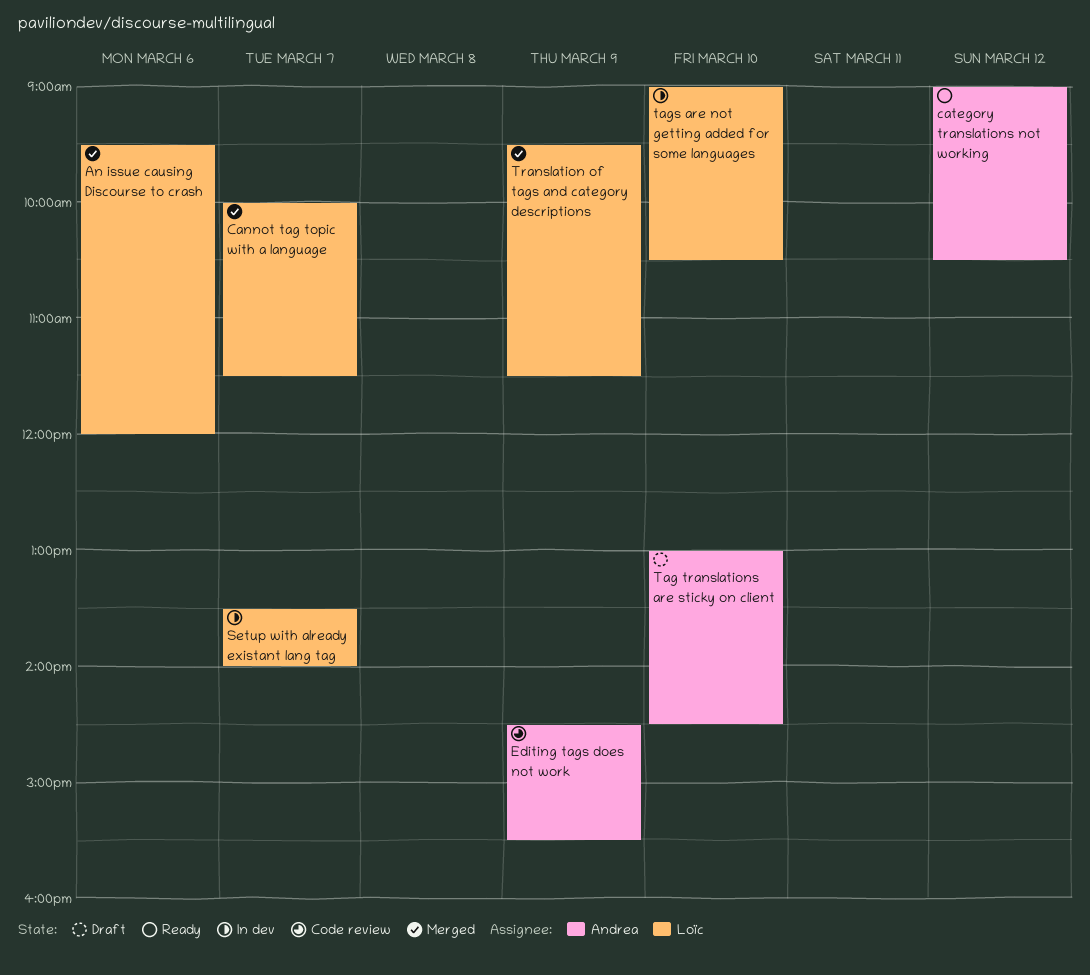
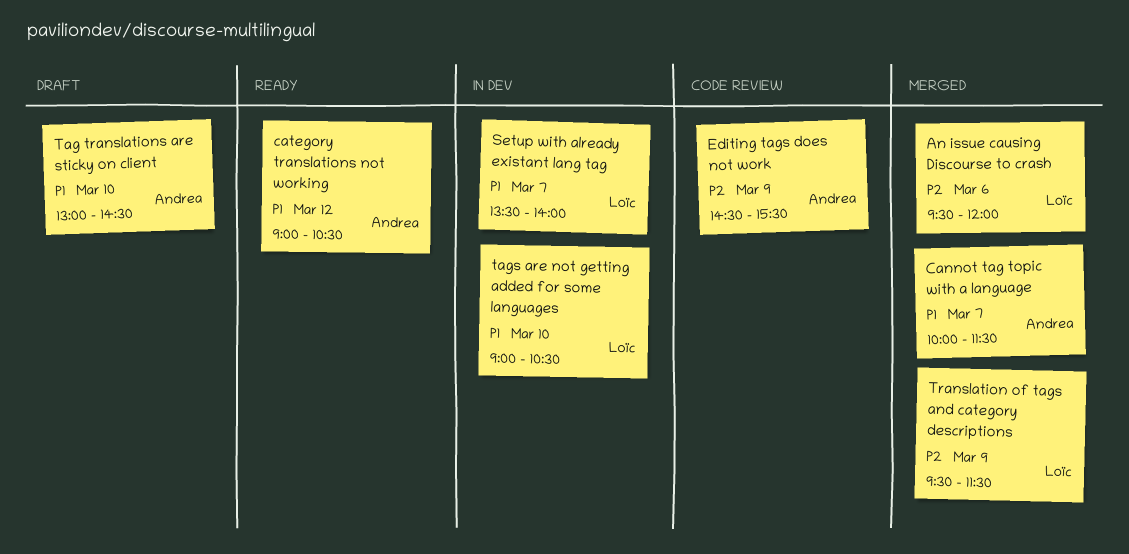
Cannot tag topic with a language, owner: Loïc -> Andrea

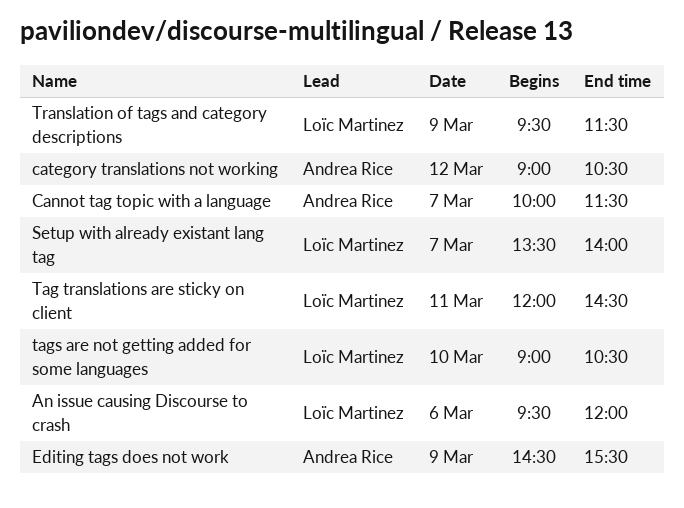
Tag translations are sticky on client, owner: Andrea Rice -> Loïc Martinez
Tag translations are sticky on client, day: Mar 10 -> Mar 11
Tag translations are sticky on client, begins: 13:00 -> 12:00

